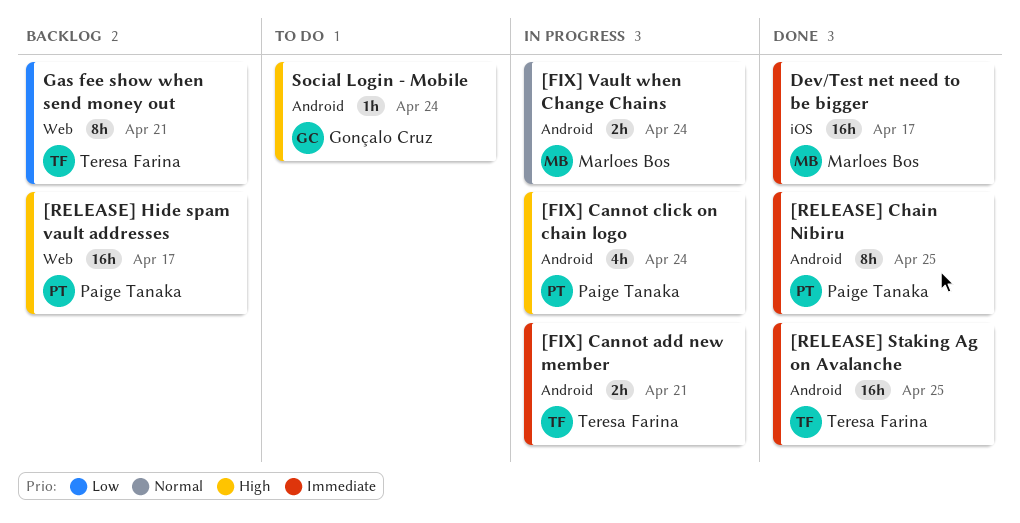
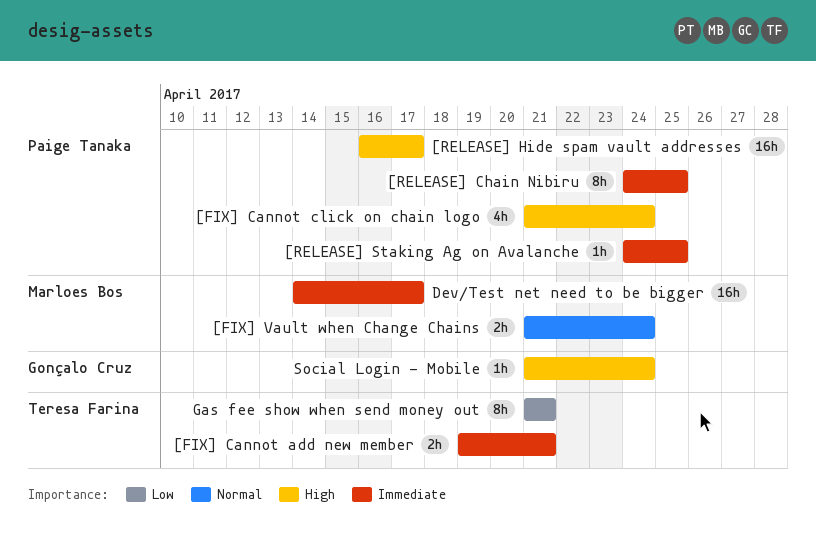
[RELEASE] Staking Ag on Avalanche, owner: Teresa Farina -> Paige Tanaka
[RELEASE] Staking Ag on Avalanche, estimate: 16h -> 1h

